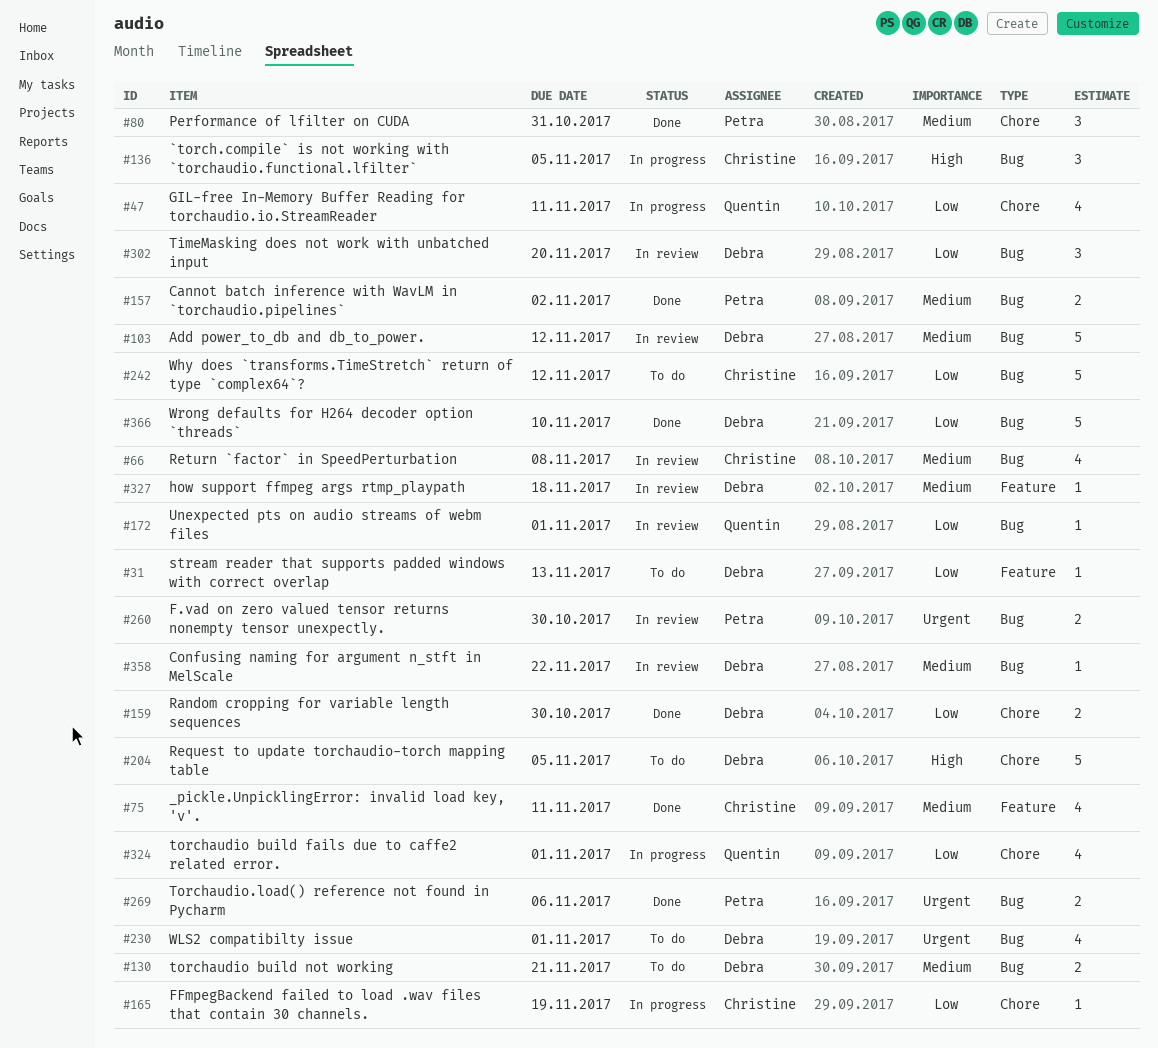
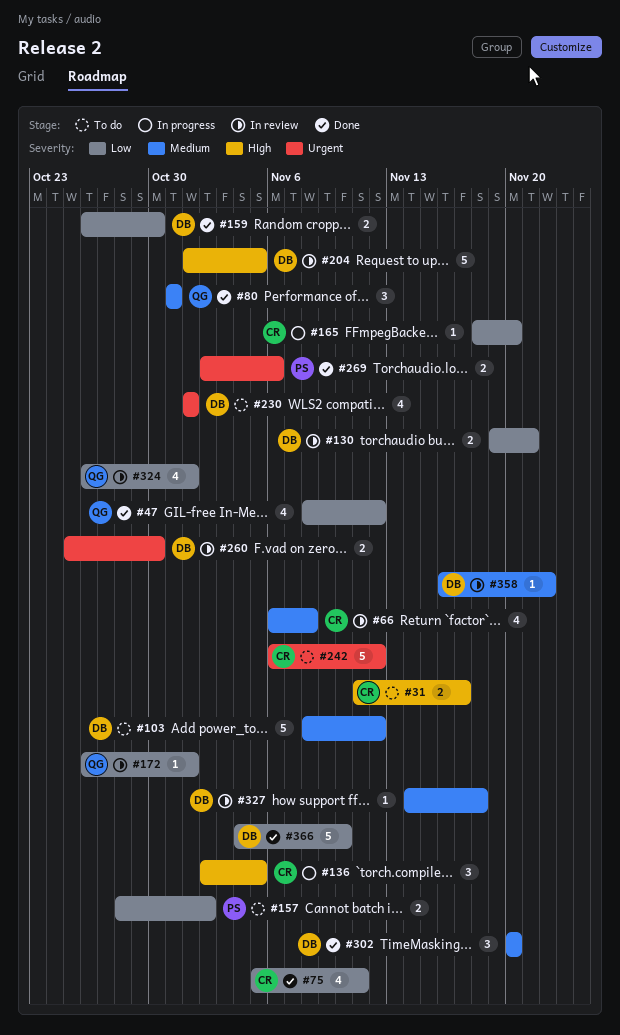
#31, owner: Debra -> Christine
#31, priority: Low -> High
#31, estimate: 1 -> 2
#31, due: Nov 13 -> Nov 17
#47, status: In progress -> Done
#47, due: Nov 11 -> Nov 12
#75, priority: Medium -> Low
#80, owner: Petra -> Quentin
#103, status: In review -> To do
#130, status: To do -> In review
#130, priority: Medium -> Low
#157, status: Done -> To do
#157, priority: Medium -> Low
#165, due: Nov 19 -> Nov 20
#204, status: To do -> In review
#242, priority: Low -> Urgent
#260, owner: Petra -> Debra
#302, status: In review -> Done
#302, priority: Low -> Medium
#324, status: In progress -> In review

